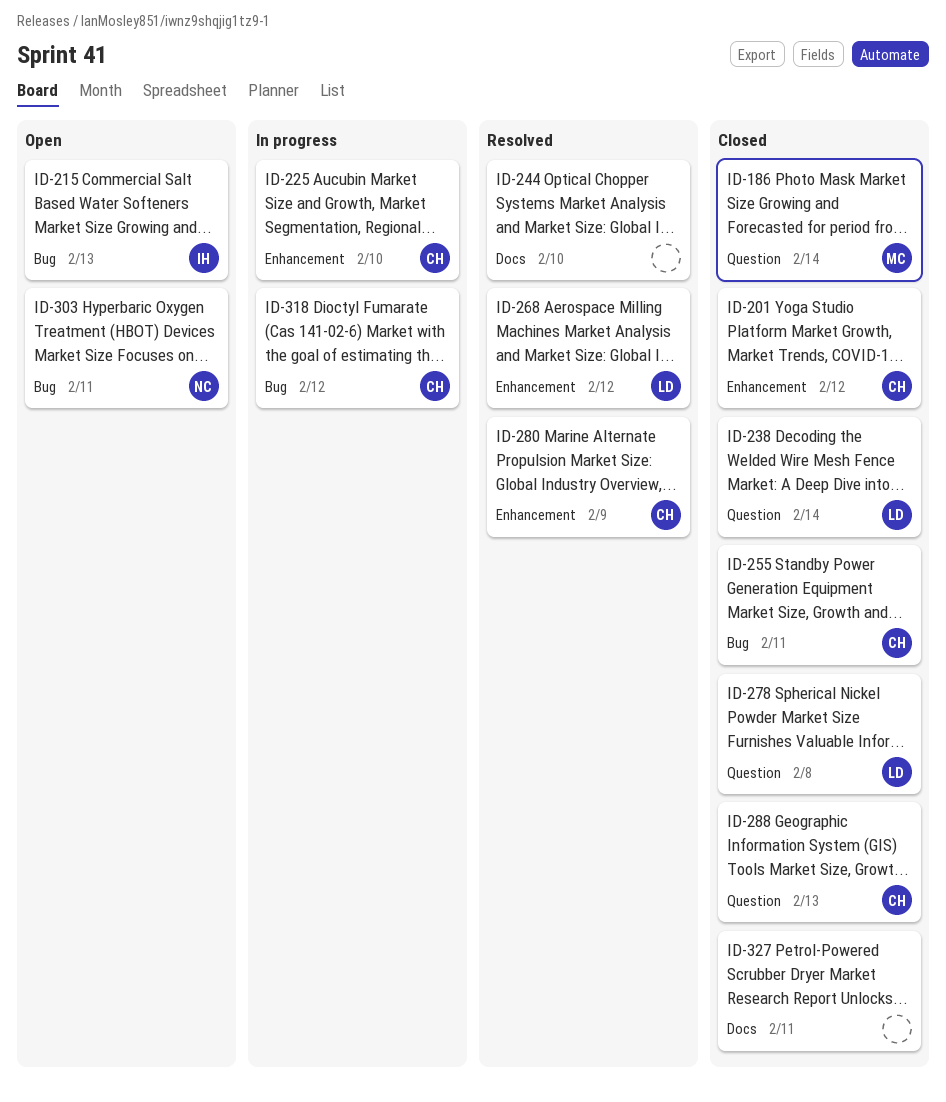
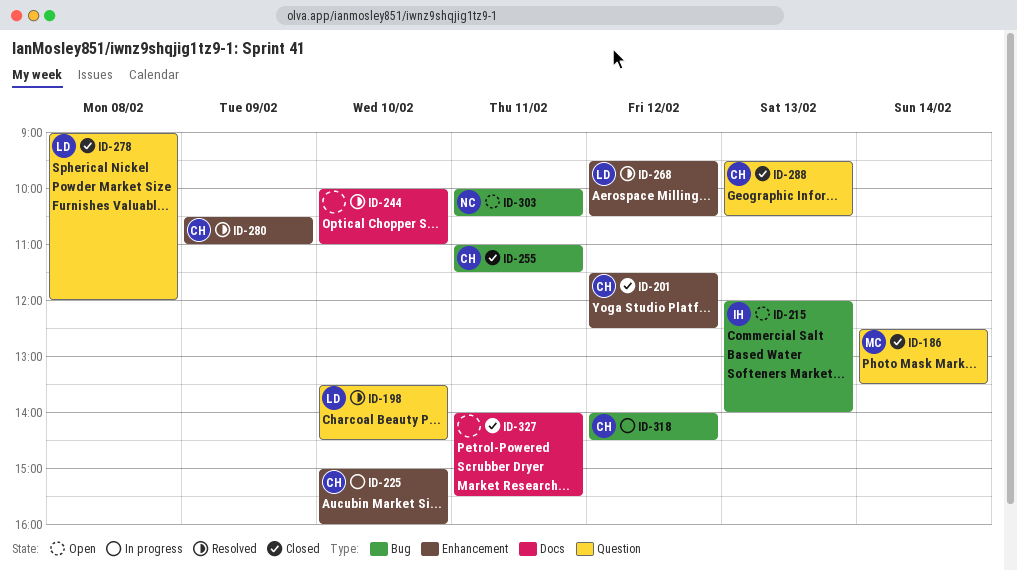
ID-198: none -> present
ID-238: present -> none

